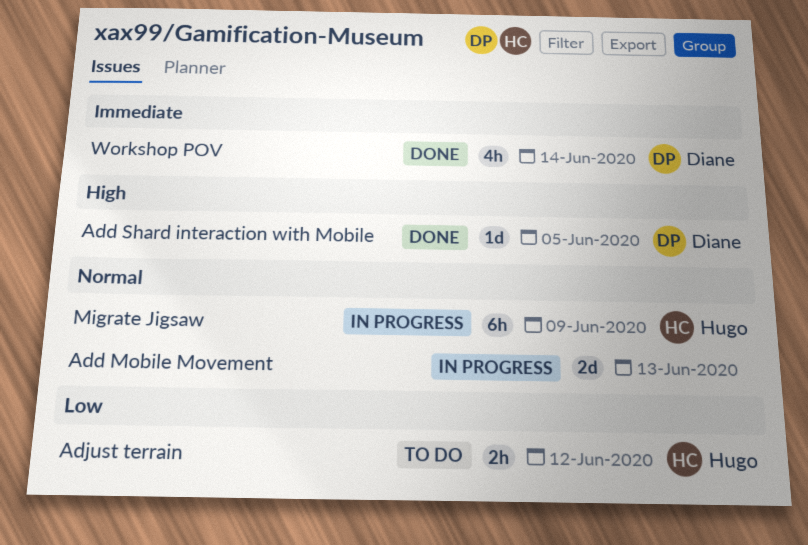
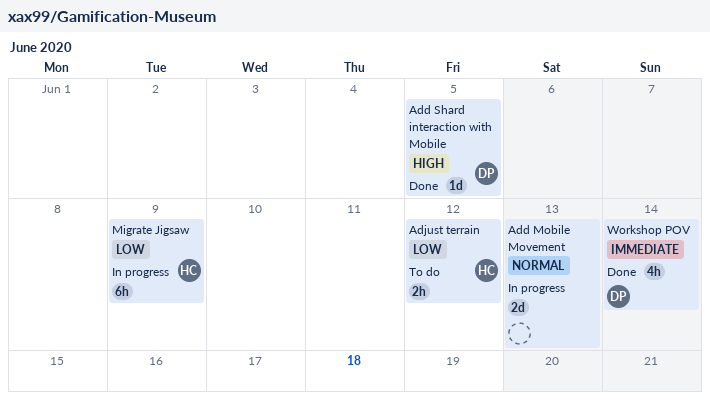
Migrate Jigsaw, priority: Normal -> Low

